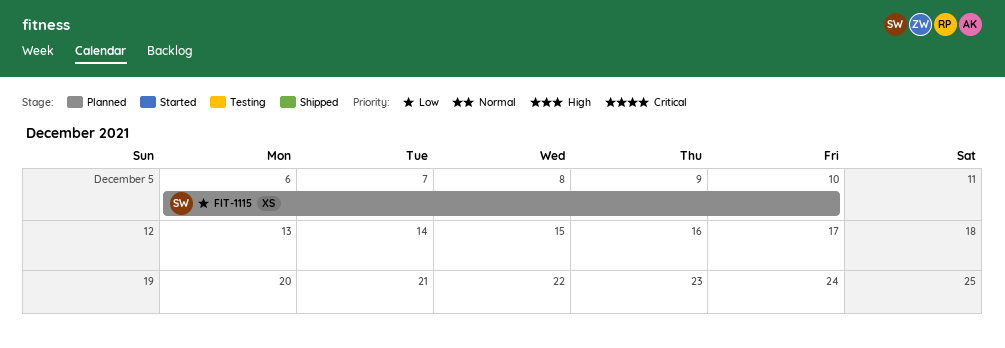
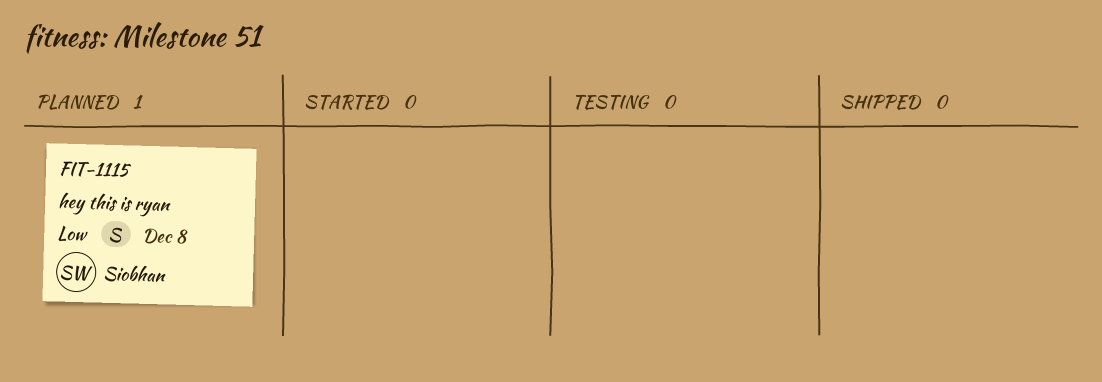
FIT-1115, estimate: XS -> S
FIT-1115, due: Dec 10 -> Dec 8

